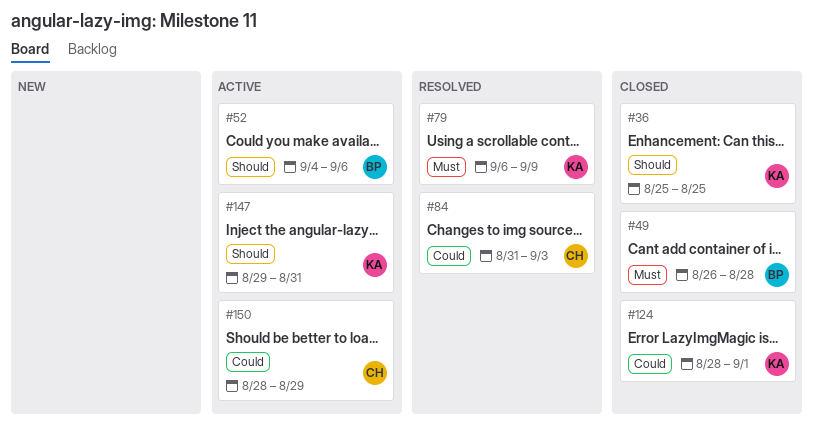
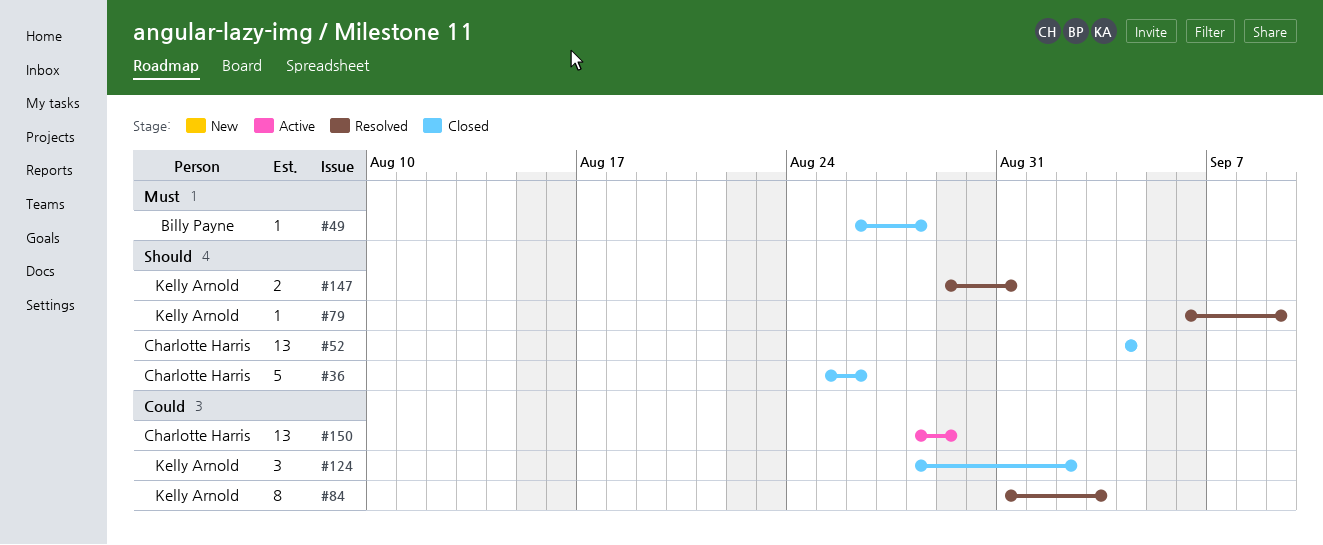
#36, owner: Kelly Arnold -> Charlotte Harris
#36, due: Aug 25 -> Aug 26
#52, status: Active -> Closed
#52, owner: Billy Payne -> Charlotte Harris
#52, due: Sep 6 -> Sep 4
#79, priority: Must -> Should
#84, owner: Charlotte Harris -> Kelly Arnold
#124, due: Sep 1 -> Sep 2
#147, status: Active -> Resolved

